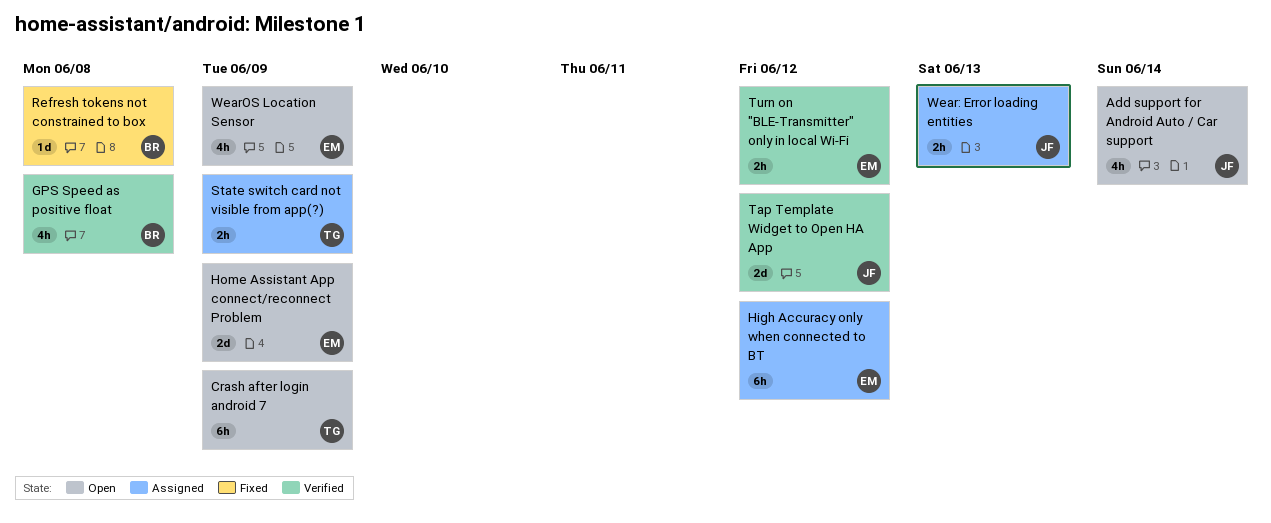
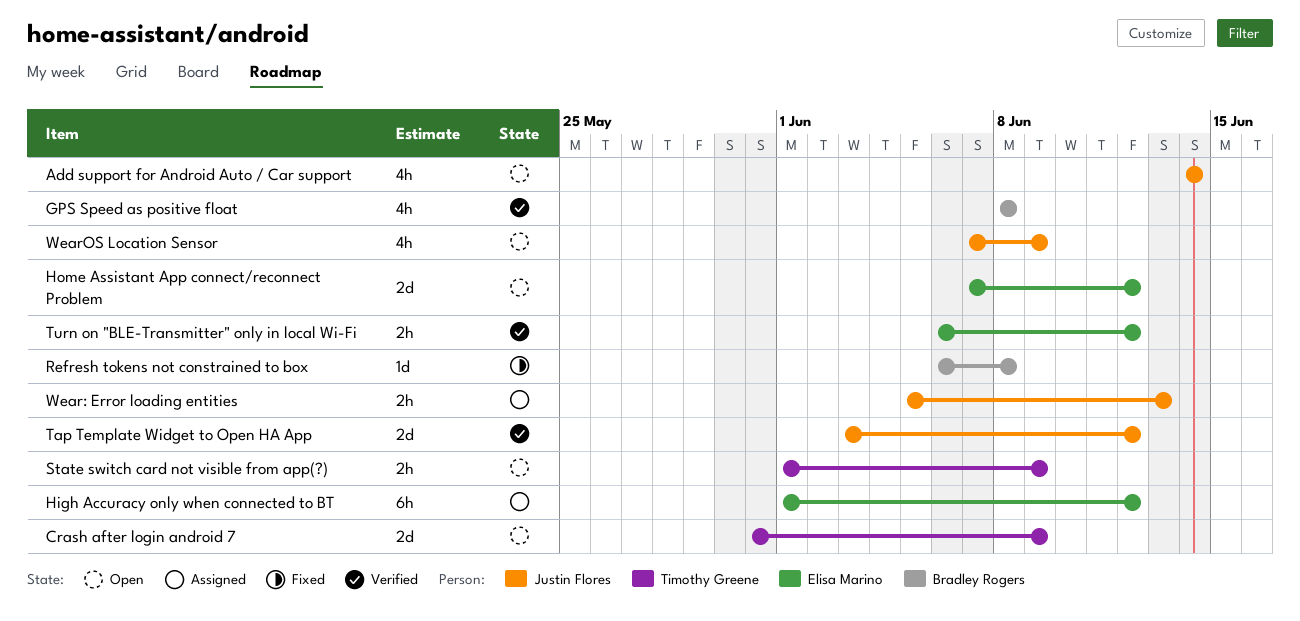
Crash after login android 7, estimate: 6h -> 2d
Home Assistant App connect/reconnect Problem, due: Jun 9 -> Jun 12
State switch card not visible from app(?), status: Assigned -> Open
WearOS Location Sensor, owner: Elisa Marino -> Justin Flores

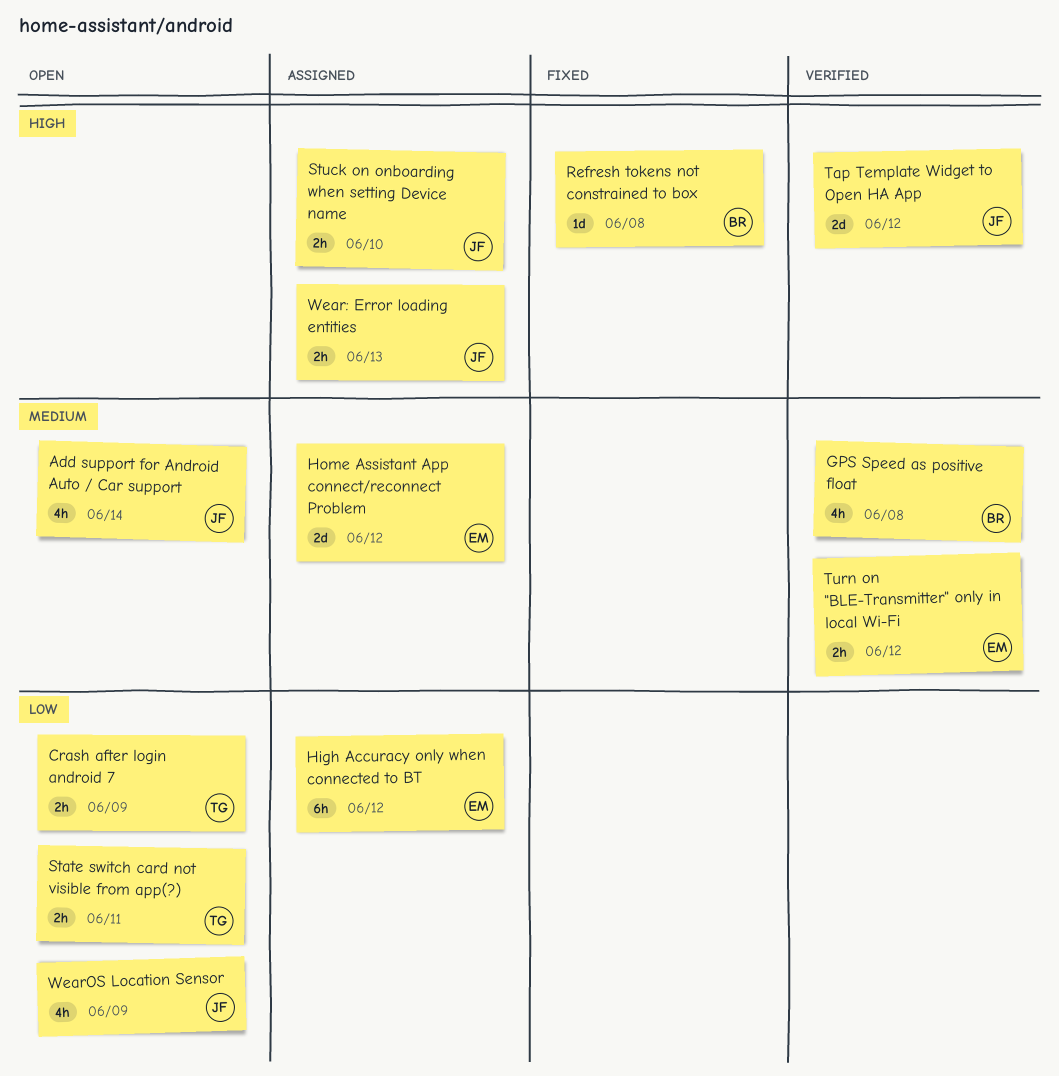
Crash after login android 7, estimate: 2d -> 2h
Home Assistant App connect/reconnect Problem, status: Open -> Assigned
State switch card not visible from app(?), due: Jun 9 -> Jun 11
Stuck on onboarding when setting Device name: none -> present

